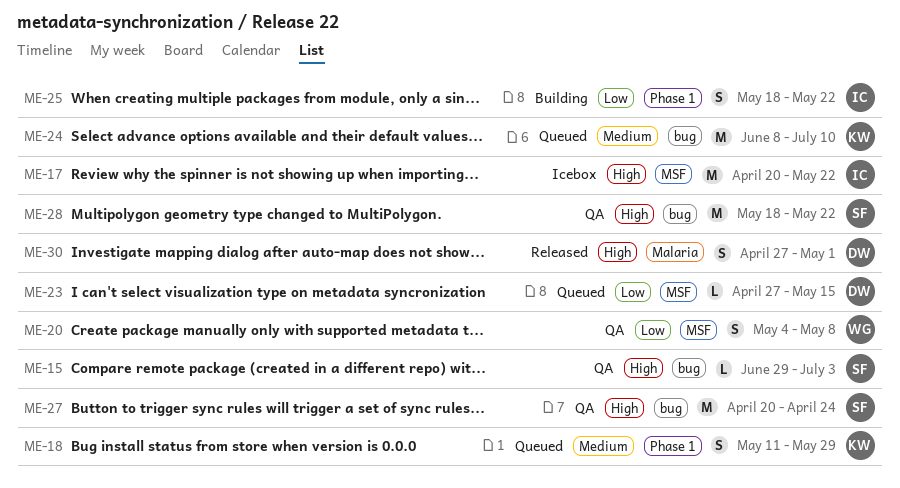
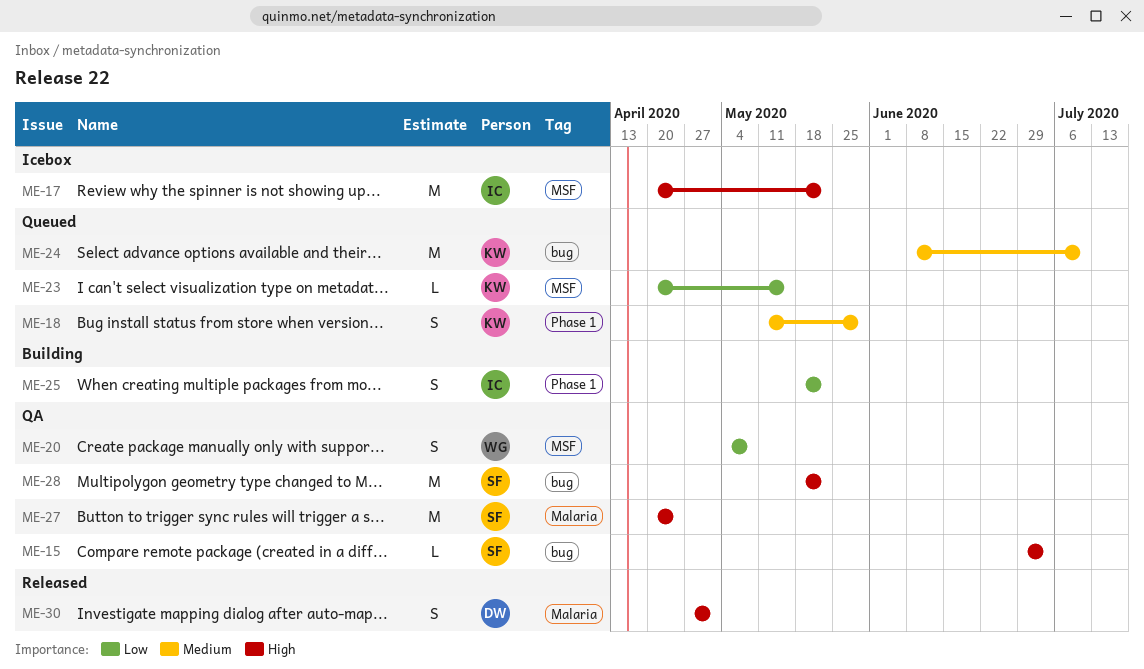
ME-23, owner: DW -> KW
ME-23, start: Apr 27 -> Apr 20
ME-27, label: bug -> Malaria

